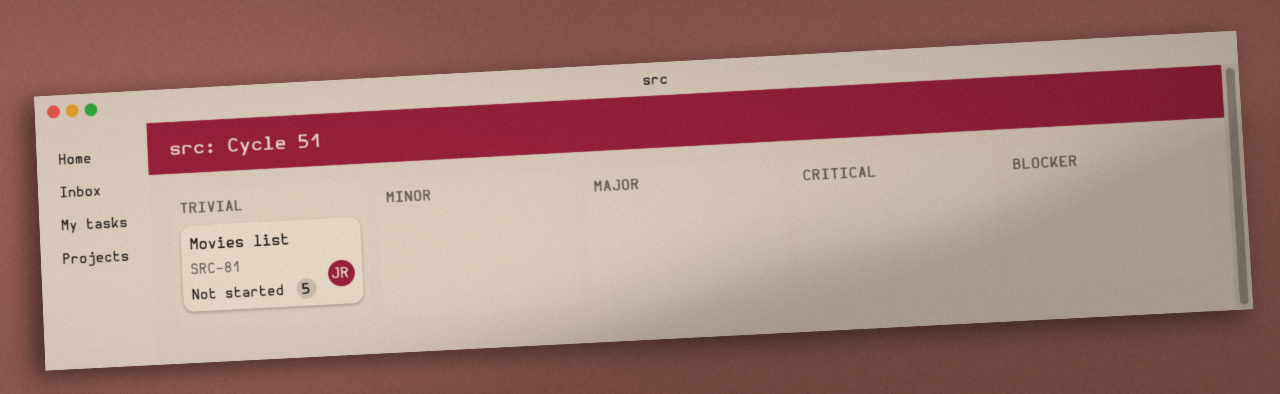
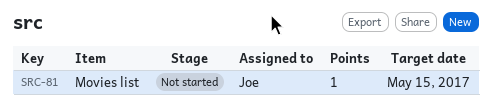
SRC-81, estimate: 5 -> 1

